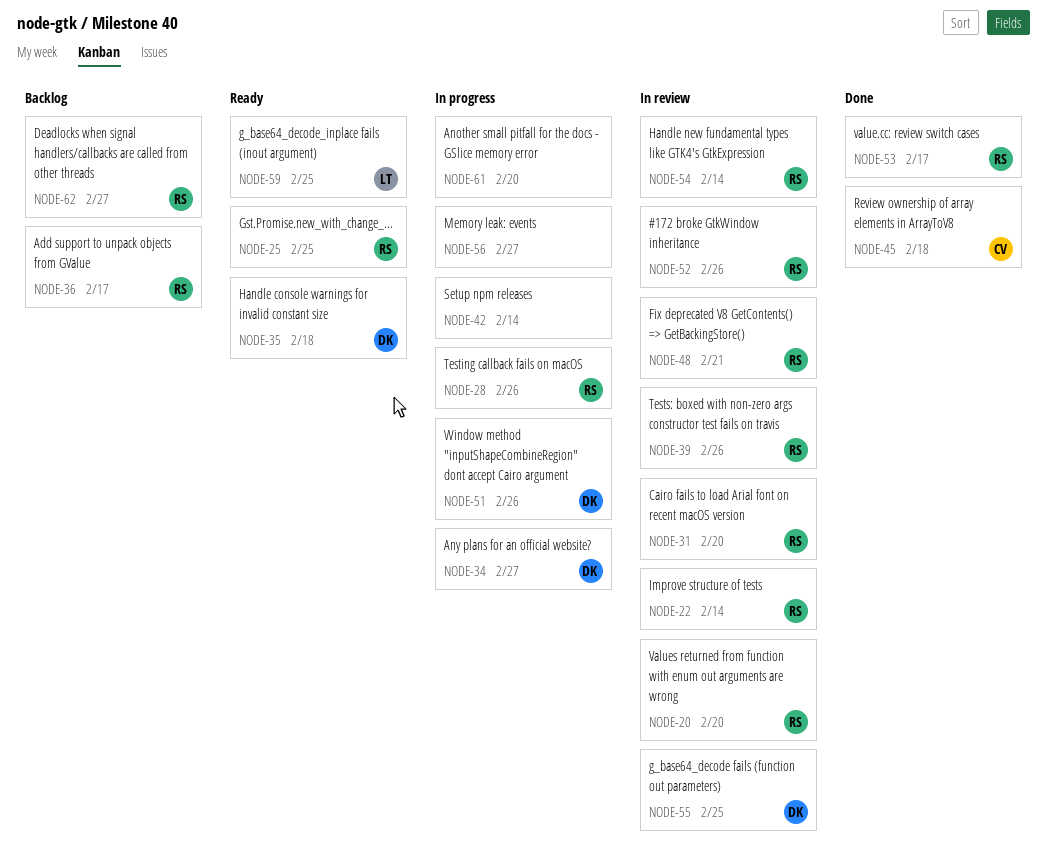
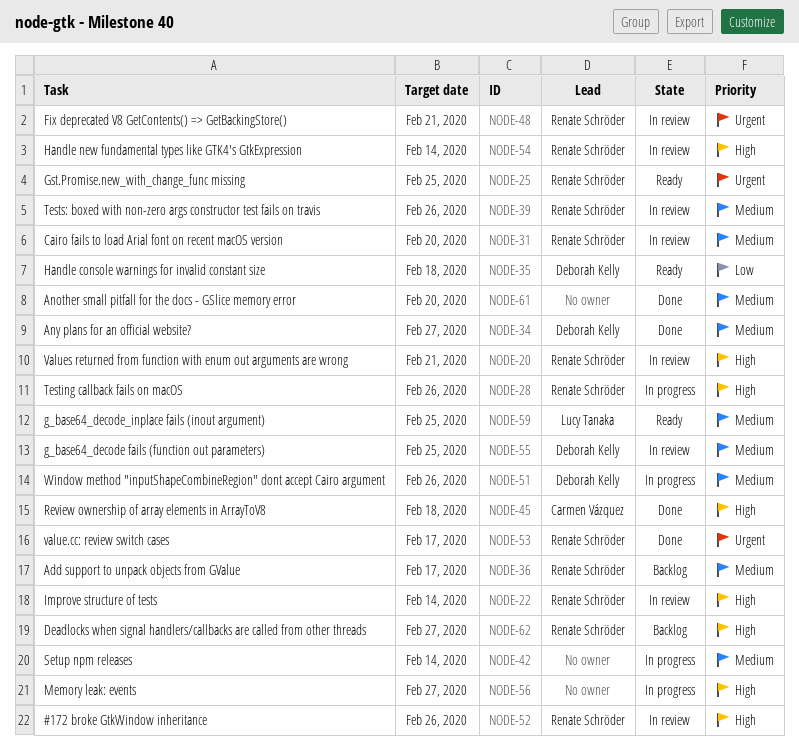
NODE-20, due: Feb 20 -> Feb 21
NODE-34, status: In progress -> Done
NODE-61, status: In progress -> Done

